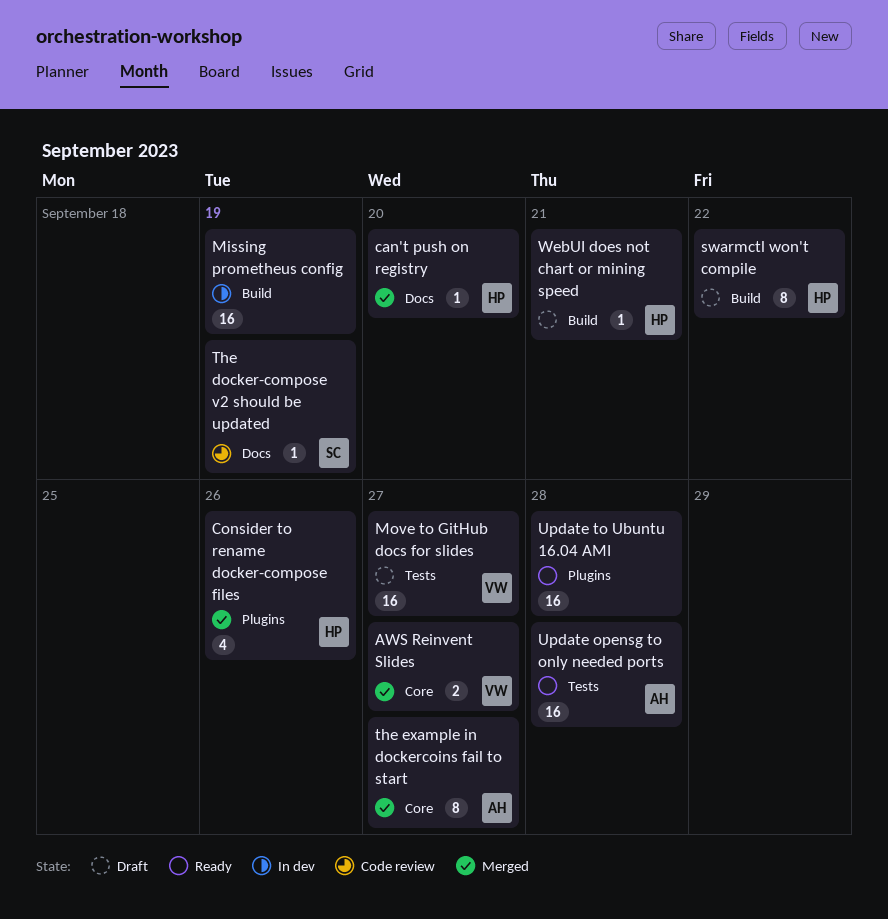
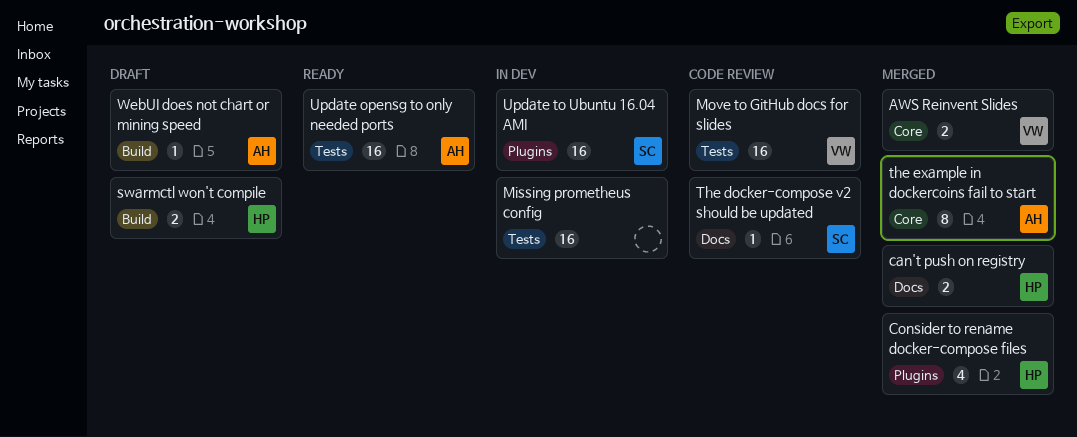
can't push on registry, estimate: 1 -> 2
Missing prometheus config, label: Build -> Tests
Move to GitHub docs for slides, status: Draft -> Code review
swarmctl won't compile, estimate: 8 -> 2
Update to Ubuntu 16.04 AMI, status: Ready -> In dev
Update to Ubuntu 16.04 AMI, owner: none -> SC
WebUI does not chart or mining speed, owner: HP -> AH

